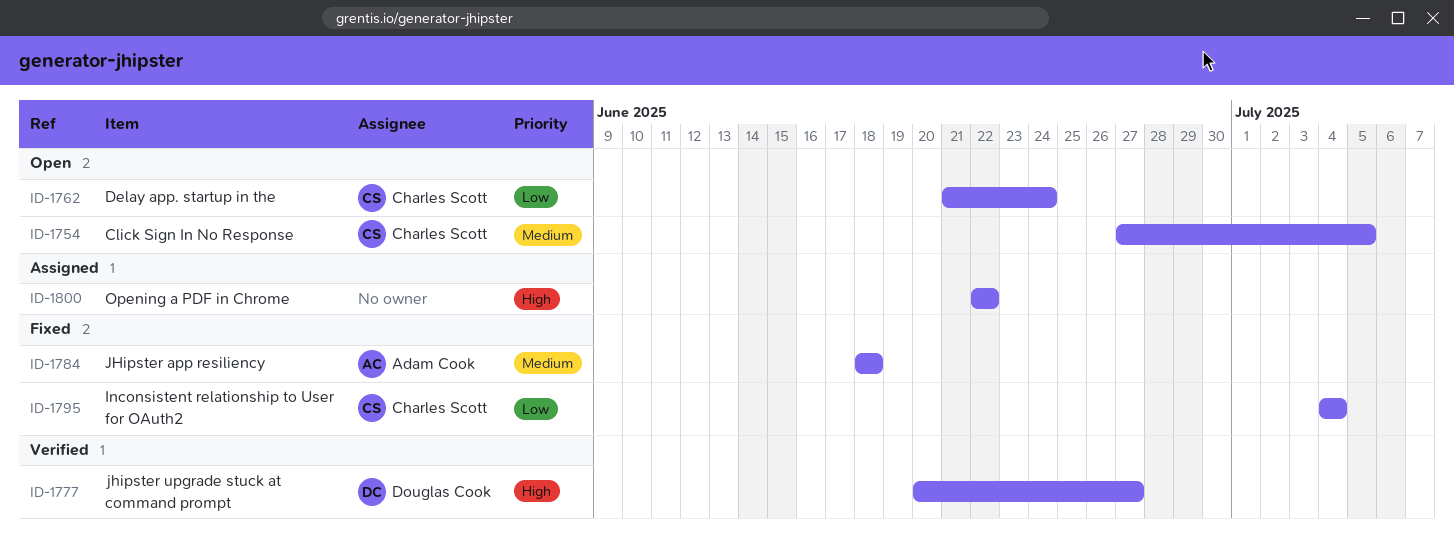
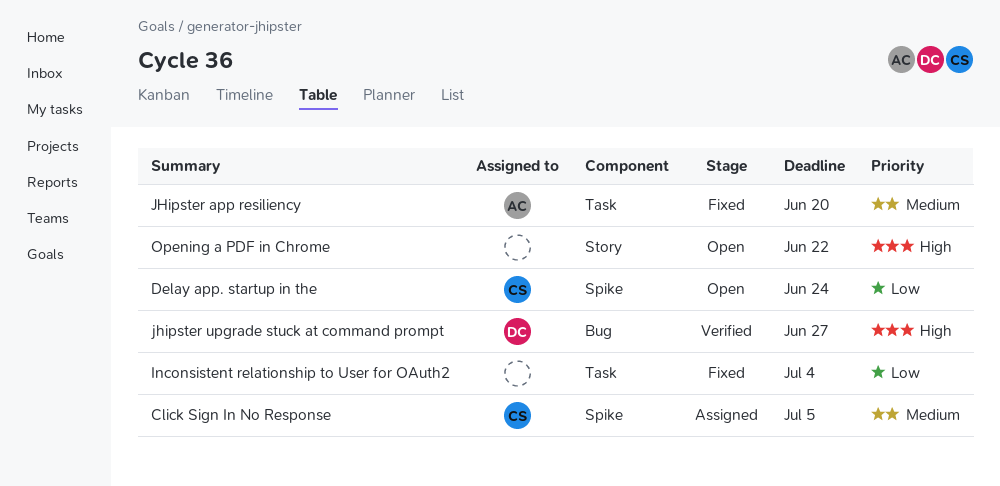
Click Sign In No Response, status: Open -> Assigned
Inconsistent relationship to User for OAuth2, owner: Charles Scott -> none
JHipster app resiliency, due: Jun 18 -> Jun 20
Opening a PDF in Chrome, status: Assigned -> Open

